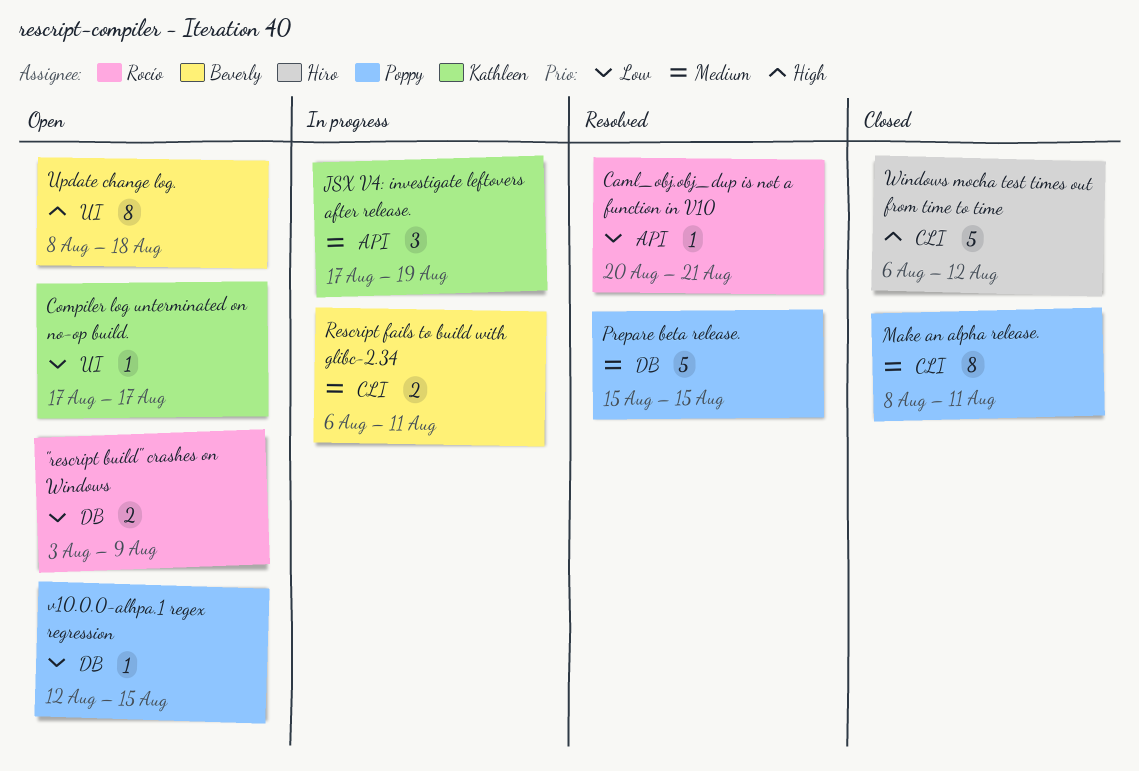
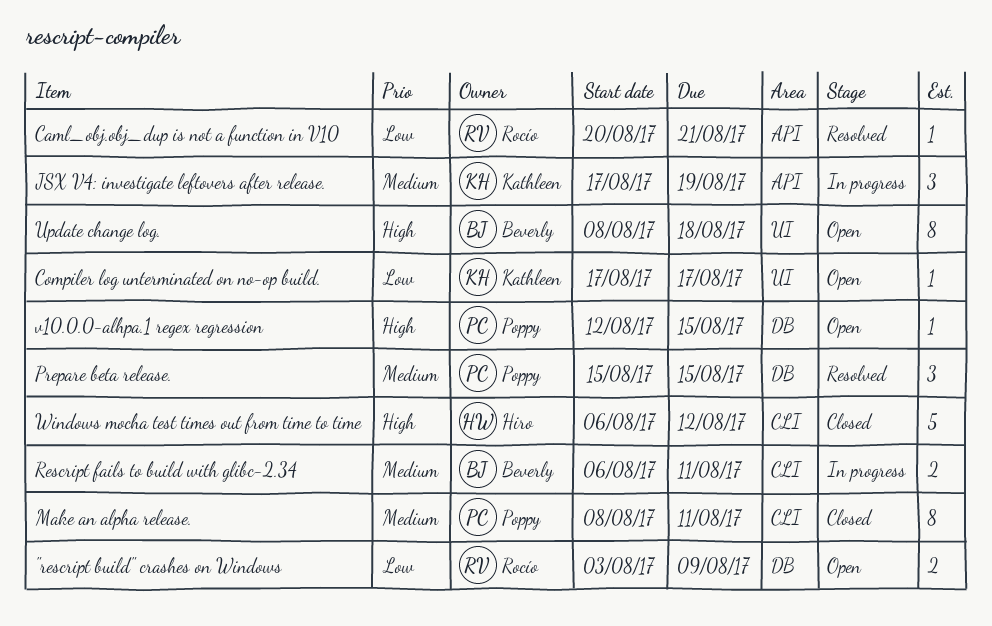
Prepare beta release., estimate: 5 -> 3
v10.0.0-alhpa.1 regex regression, priority: Low -> High

